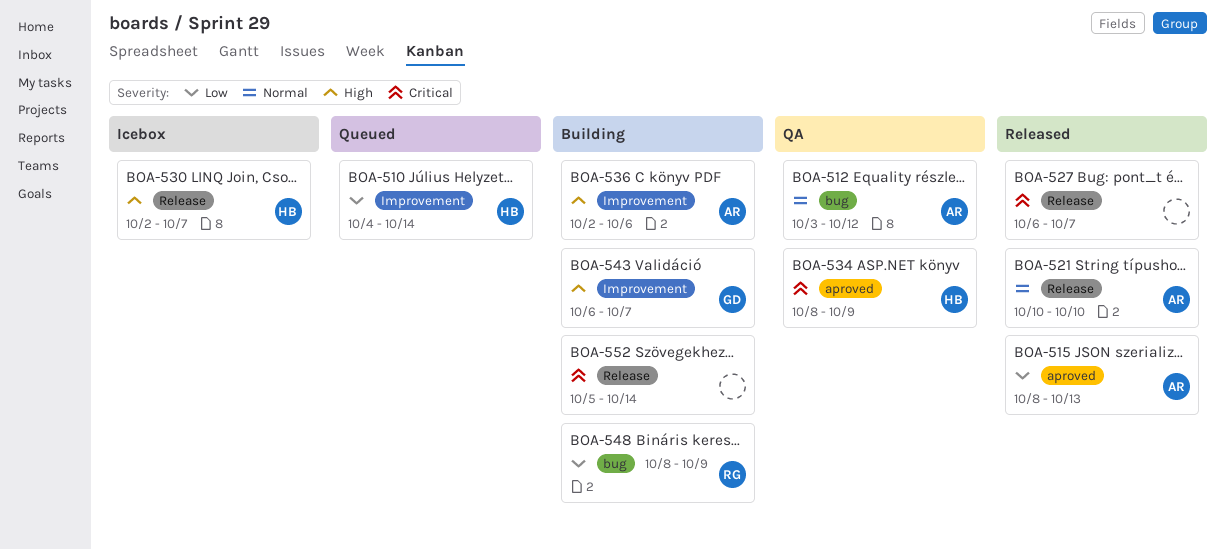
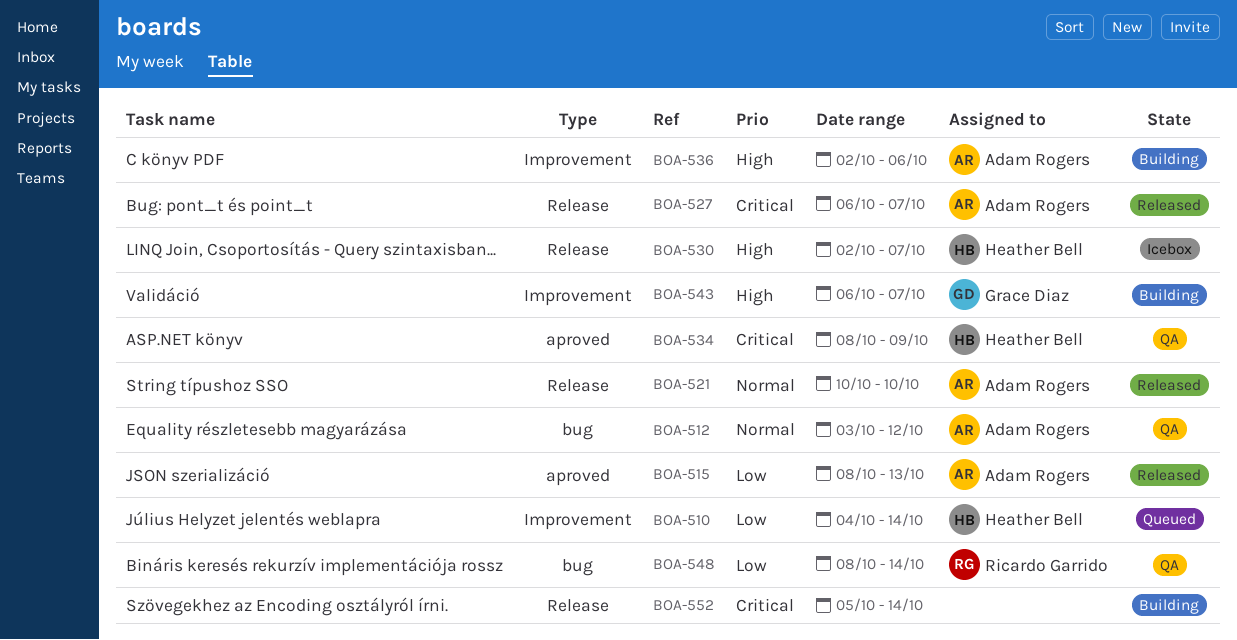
BOA-527, owner: none -> Adam Rogers
BOA-548, status: Building -> QA
BOA-548, due: Oct 9 -> Oct 14

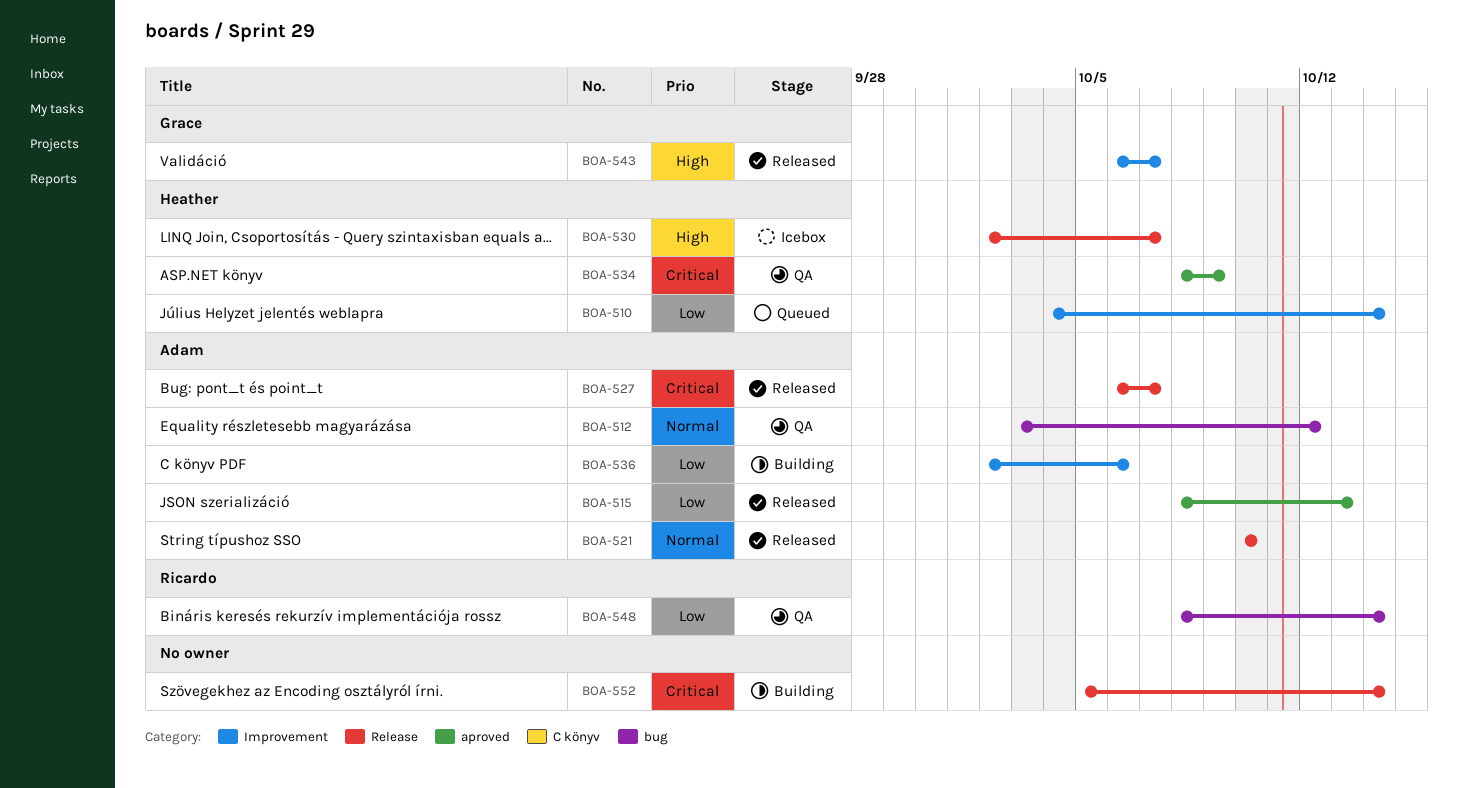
BOA-536, priority: High -> Low
BOA-543, status: Building -> Released

